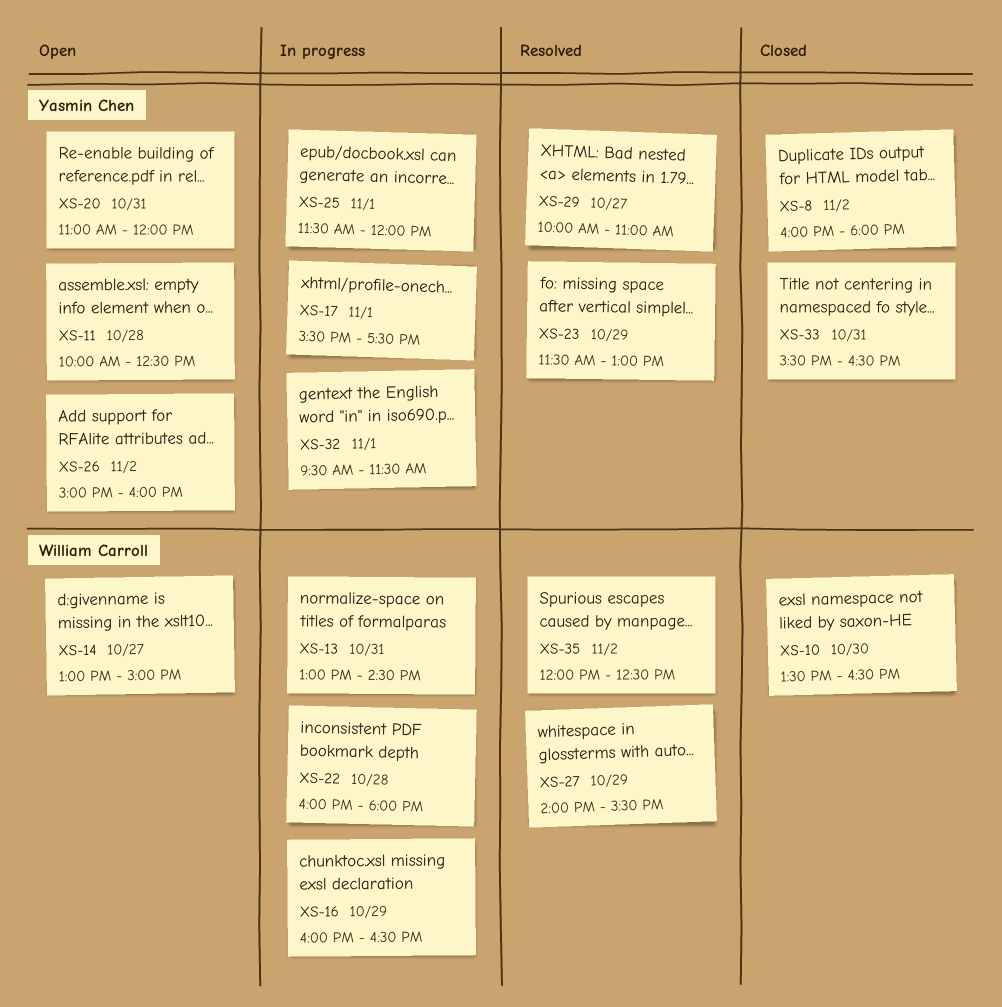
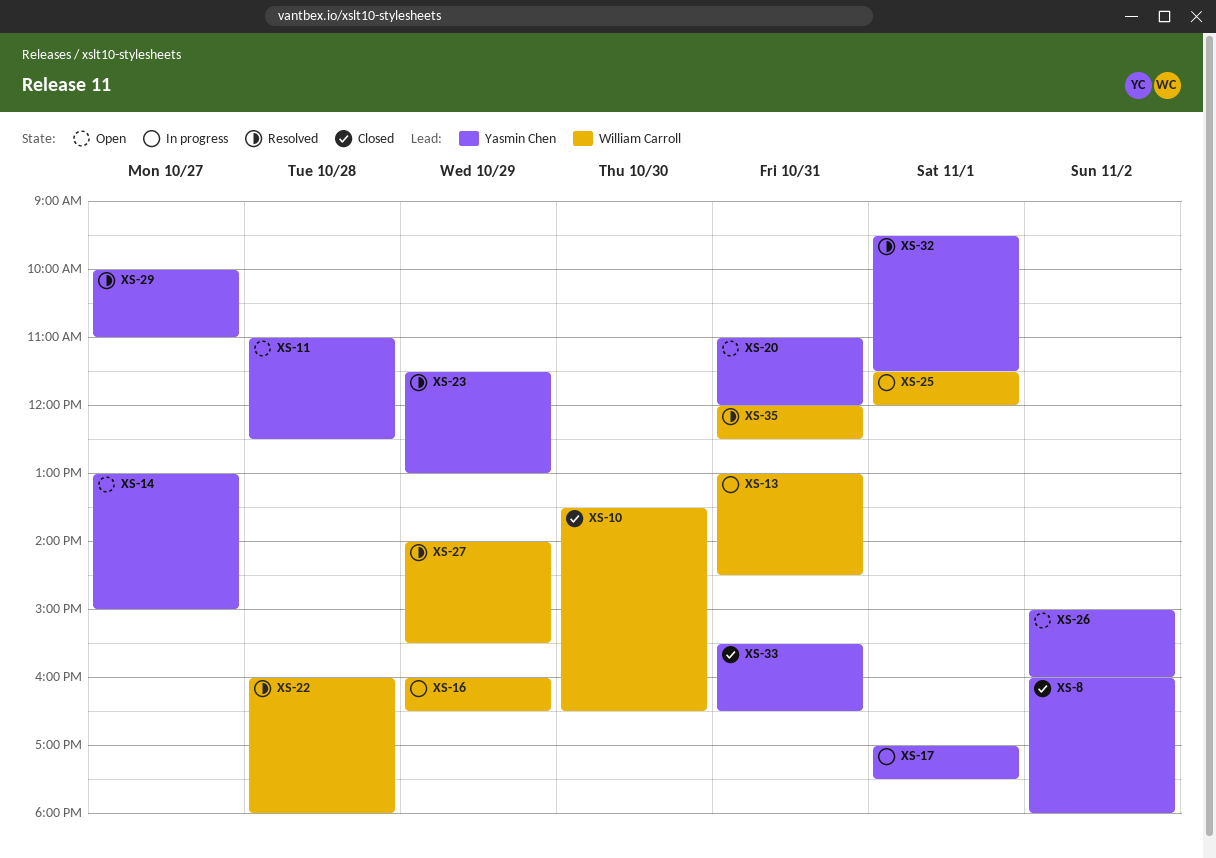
XS-11, begins: 10:00 -> 11:00
XS-14, owner: William Carroll -> Yasmin Chen
XS-17, begins: 15:30 -> 17:00
XS-22, status: In progress -> Resolved
XS-25, owner: Yasmin Chen -> William Carroll
XS-32, status: In progress -> Resolved
XS-35, day: Nov 2 -> Oct 31

